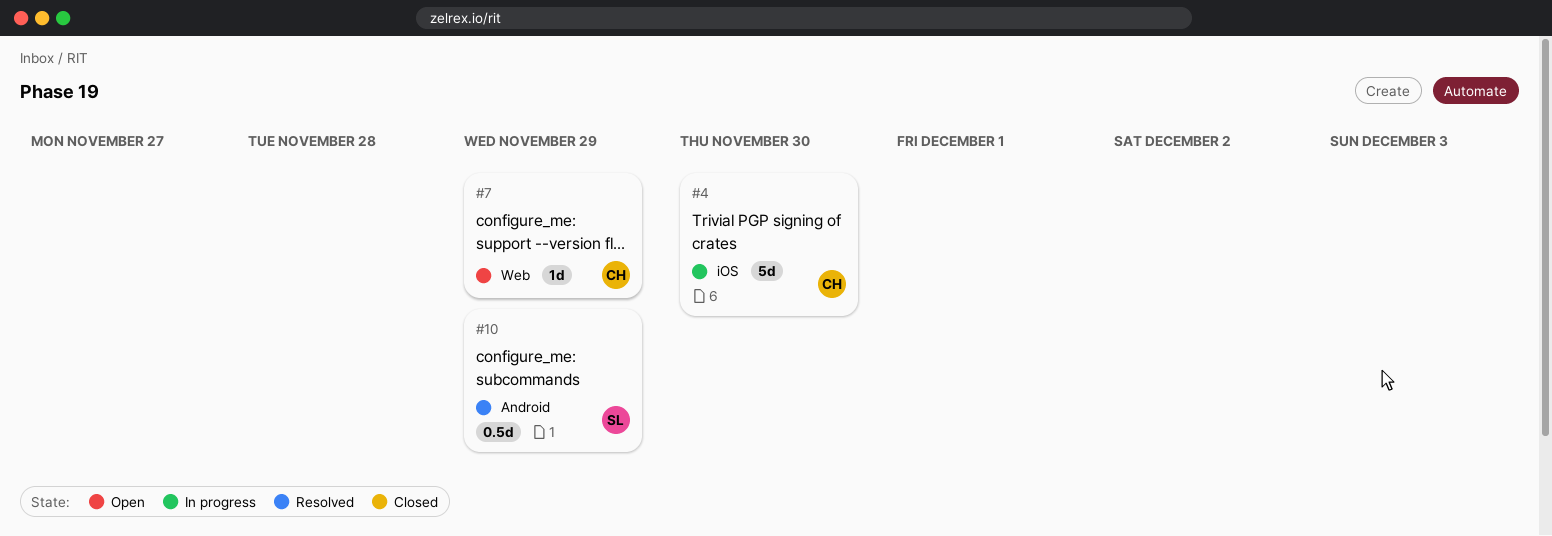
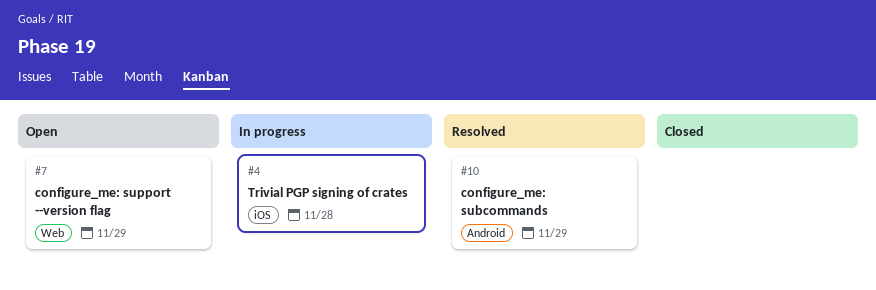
#4, due: Nov 30 -> Nov 28

